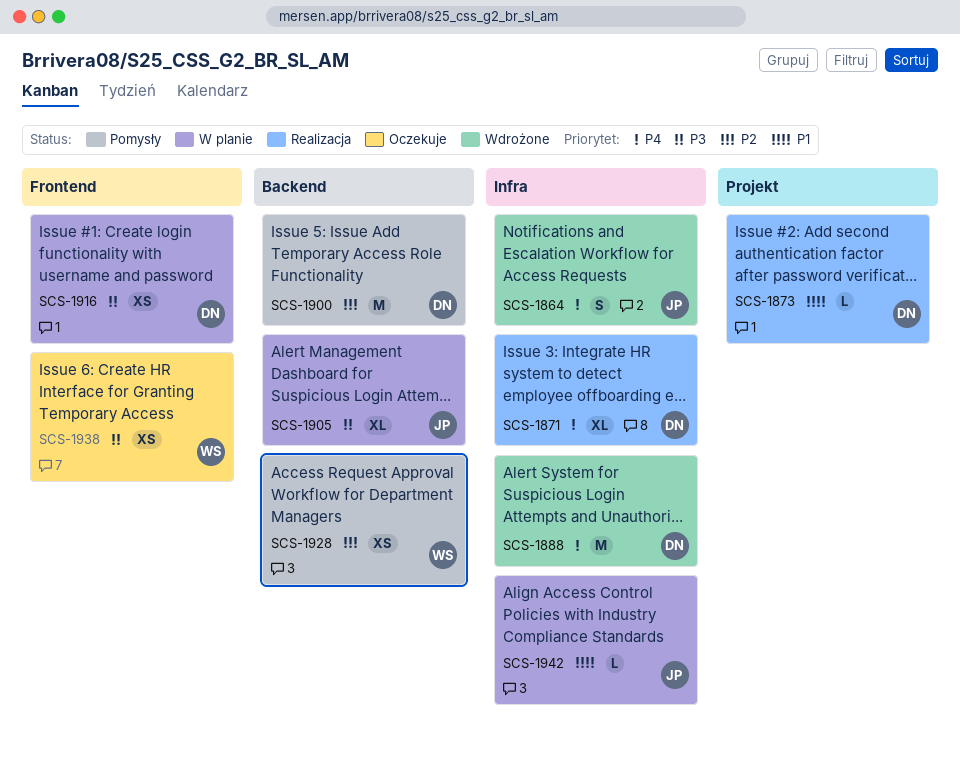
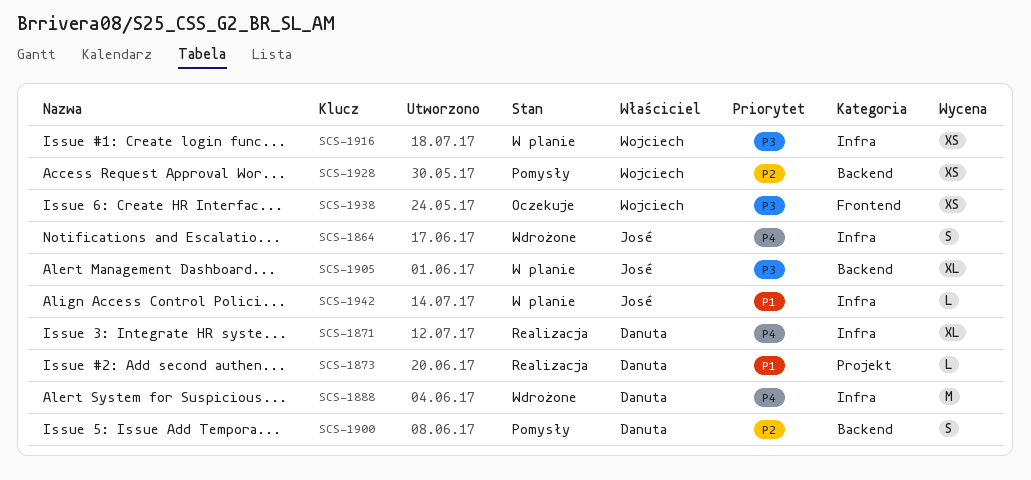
SCS-1900, estimate: M -> S
SCS-1916, owner: Danuta -> Wojciech
SCS-1916, label: Frontend -> Infra

